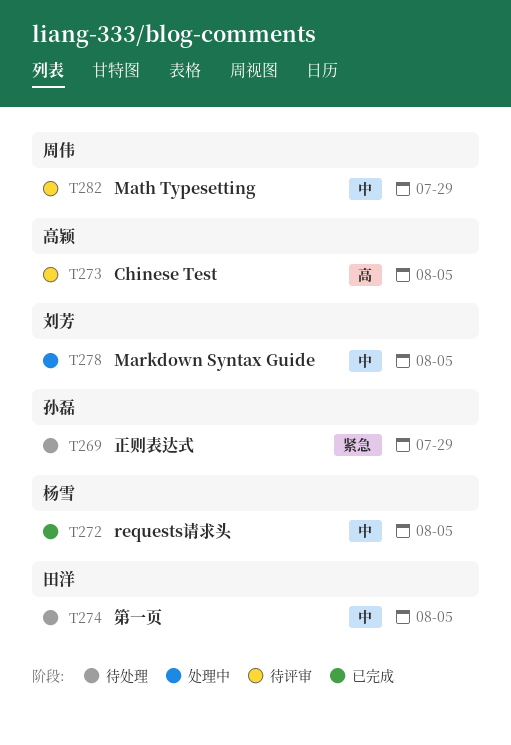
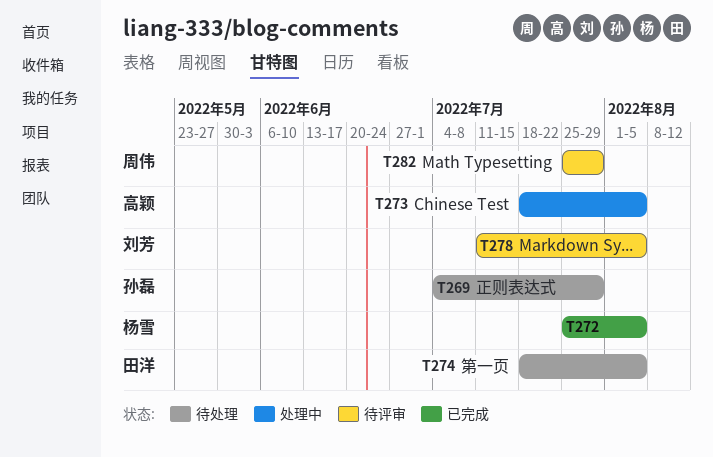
T273, status: 待评审 -> 处理中
T278, status: 处理中 -> 待评审

